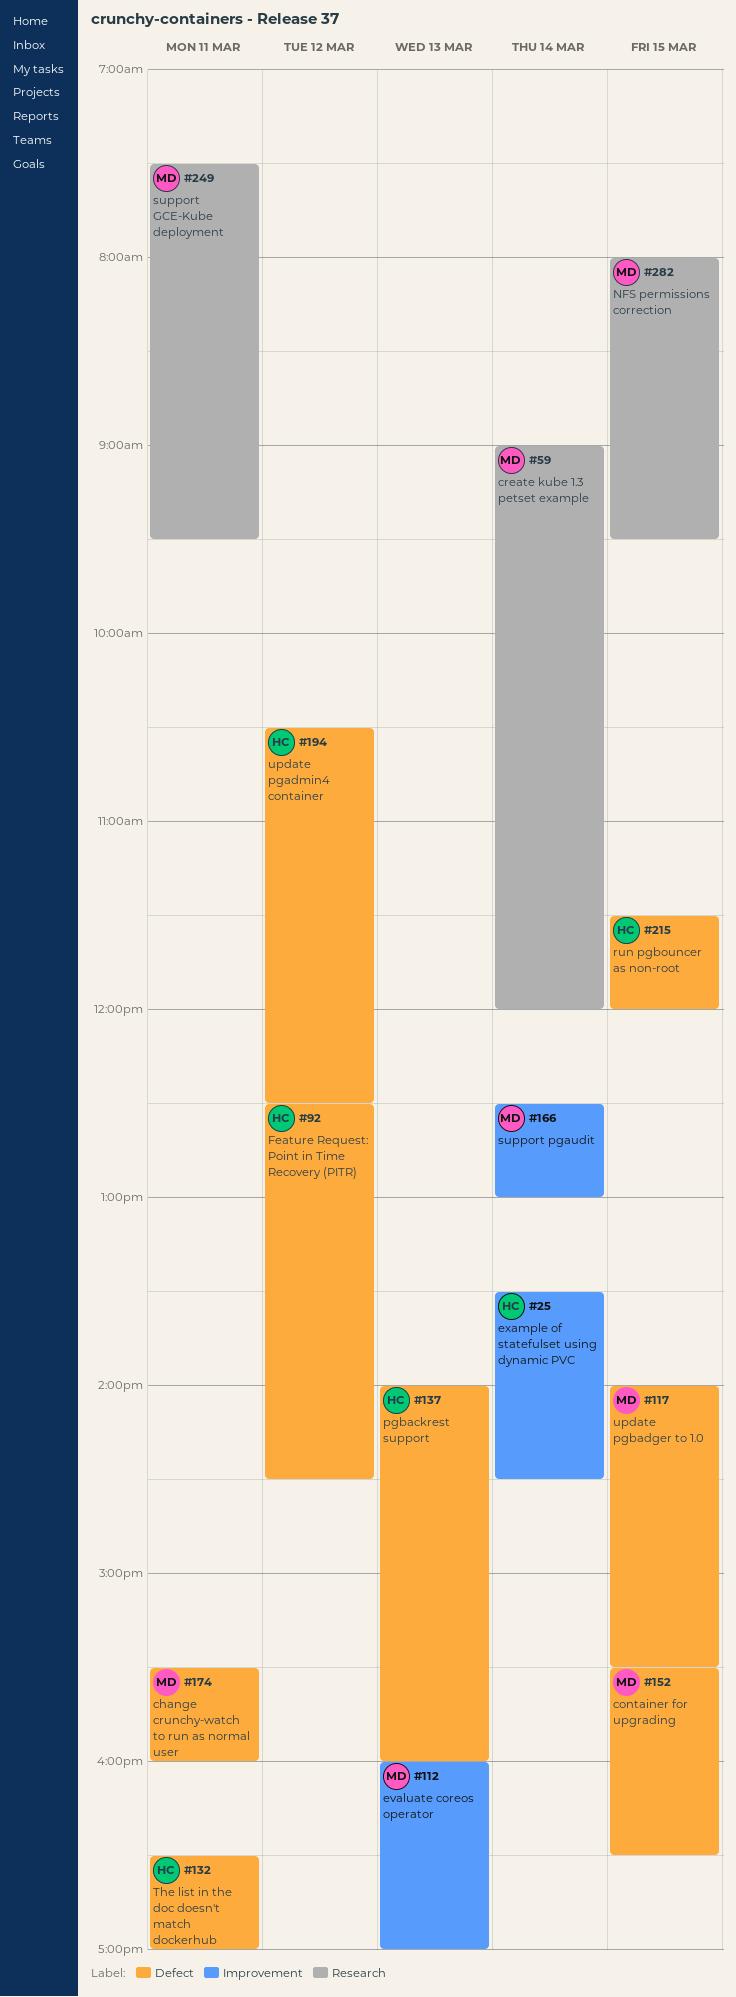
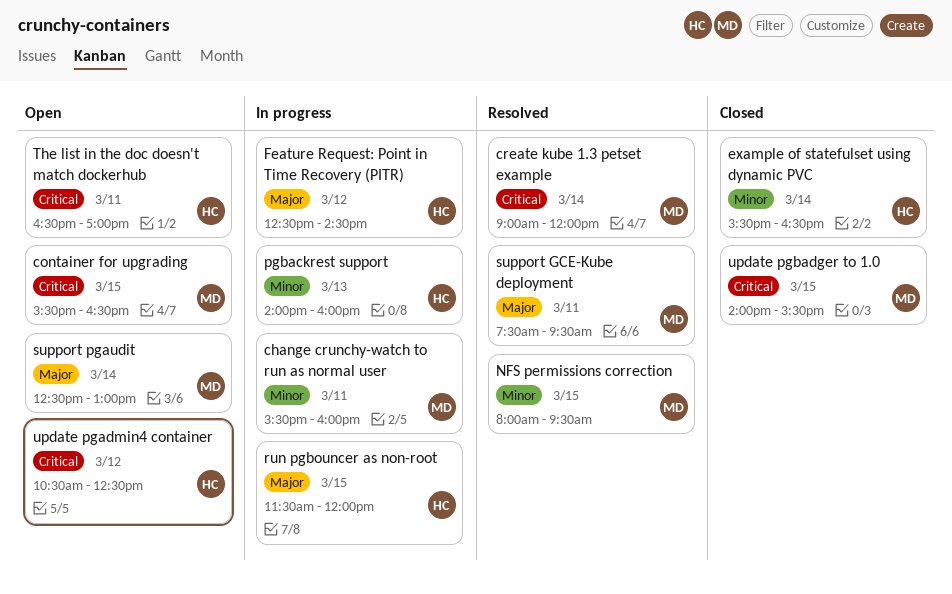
evaluate coreos operator: present -> none
example of statefulset using dynamic PVC, begins: 13:30 -> 15:30
example of statefulset using dynamic PVC, ends: 14:30 -> 16:30

